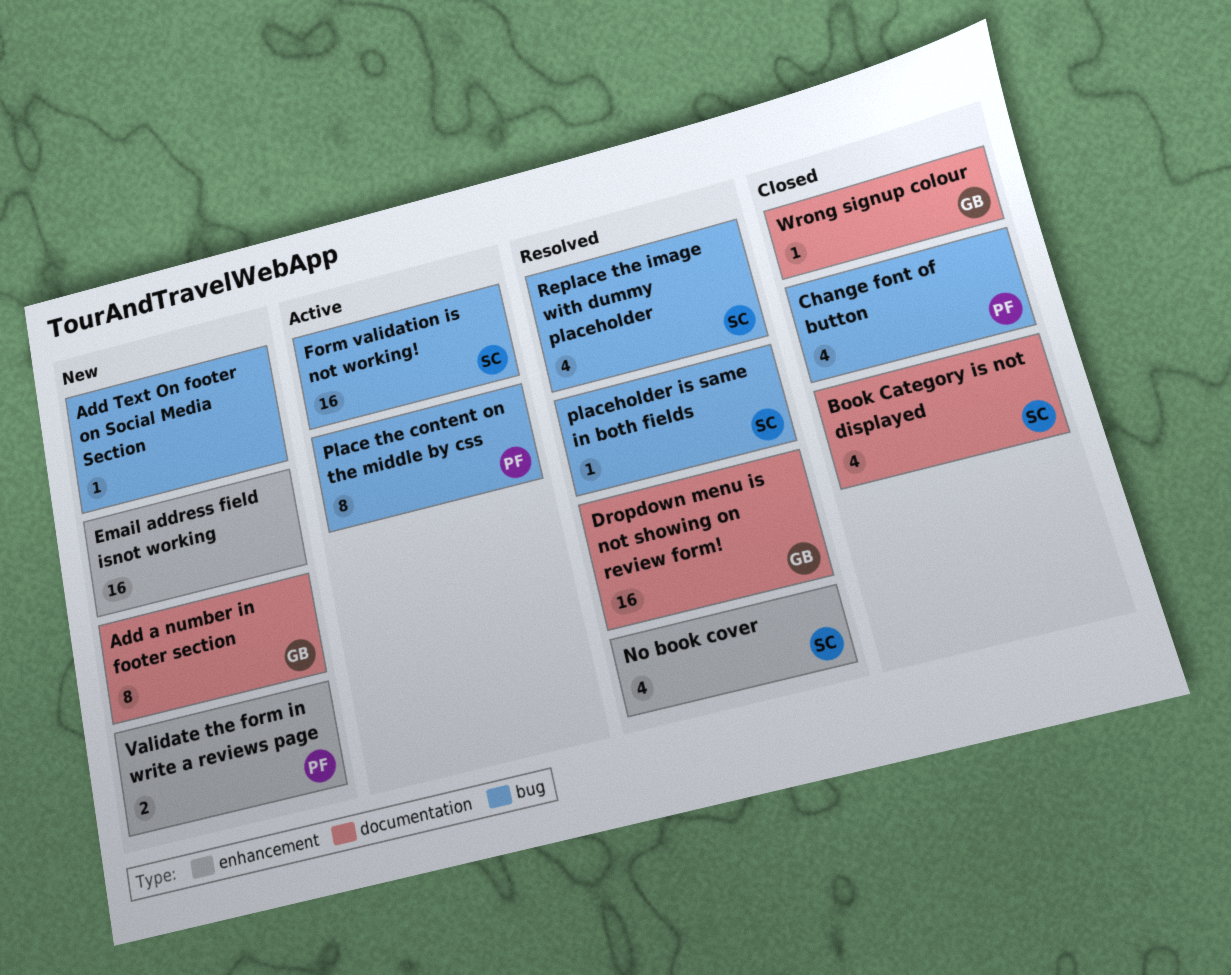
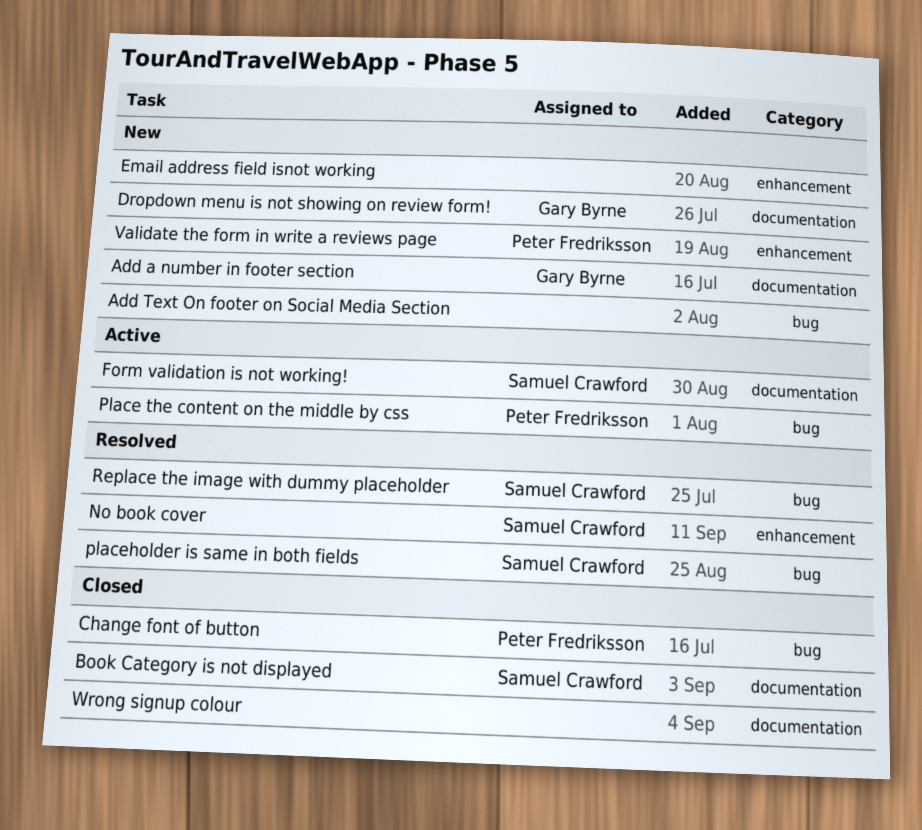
Dropdown menu is not showing on review form!, status: Resolved -> New
Form validation is not working!, label: bug -> documentation
Wrong signup colour, owner: Gary Byrne -> none

